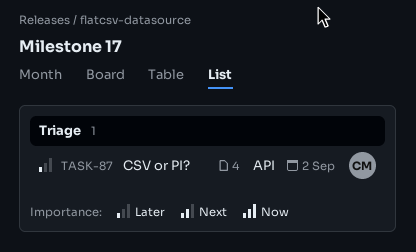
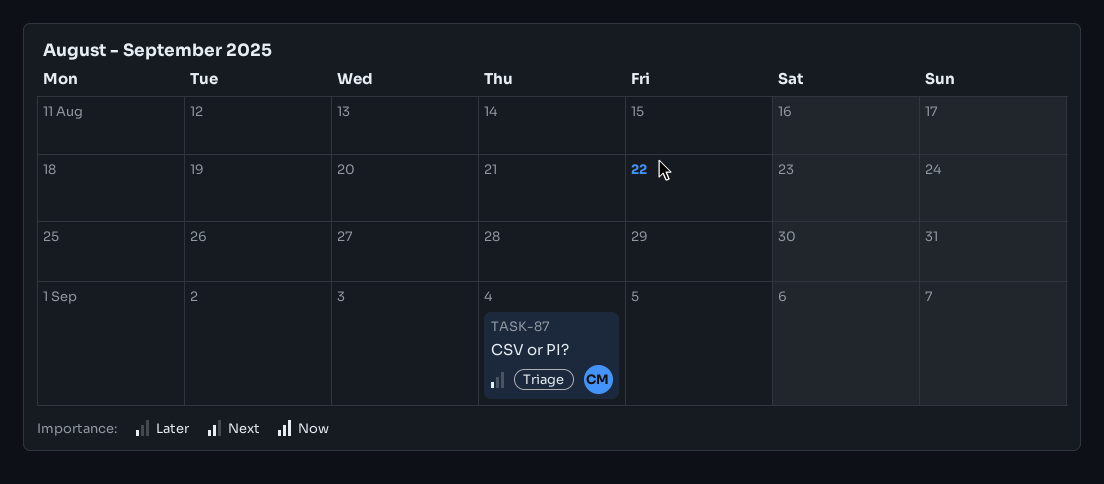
TASK-87, due: Sep 2 -> Sep 4

